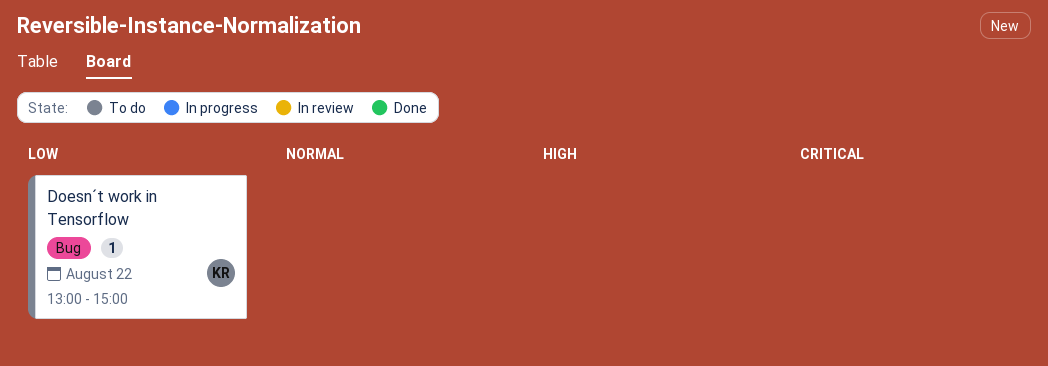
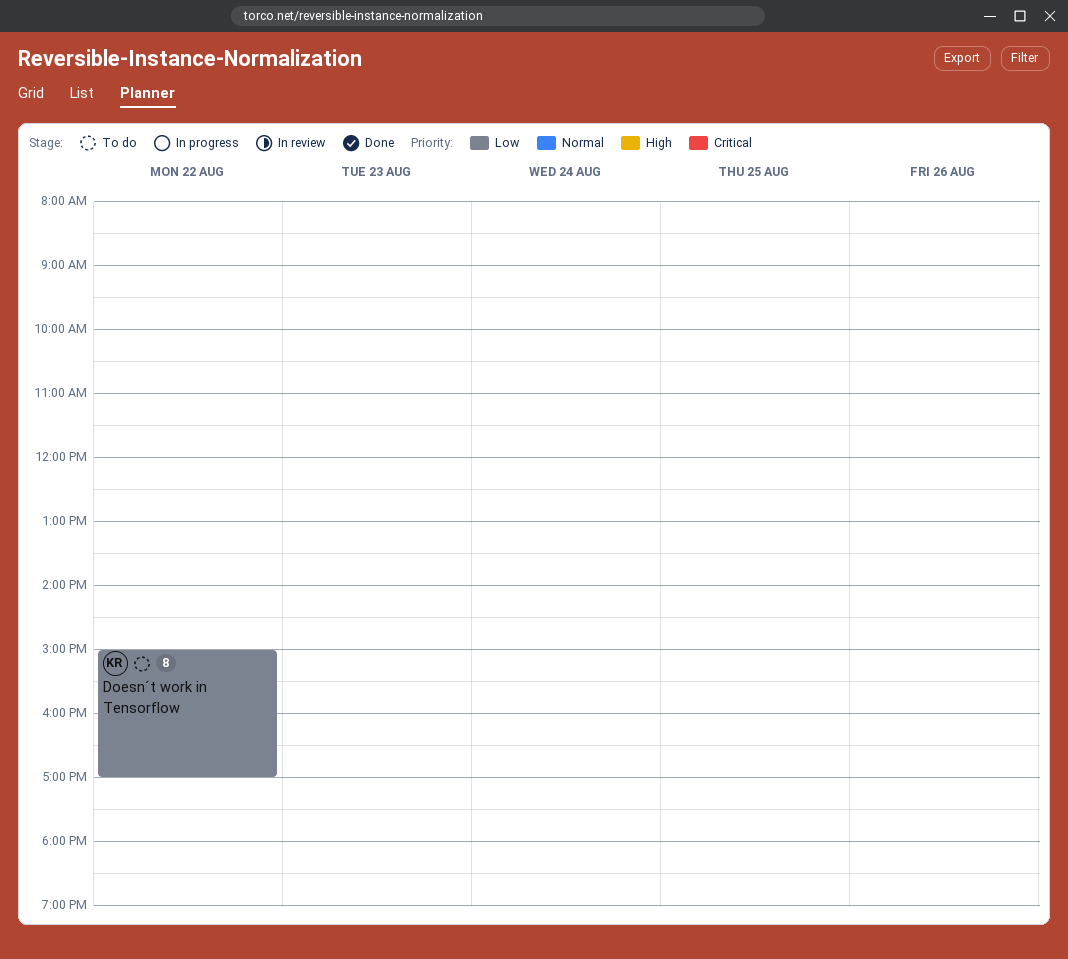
Doesn´t work in Tensorflow, estimate: 1 -> 8
Doesn´t work in Tensorflow, begins: 13:00 -> 15:00
Doesn´t work in Tensorflow, ends: 15:00 -> 17:00

